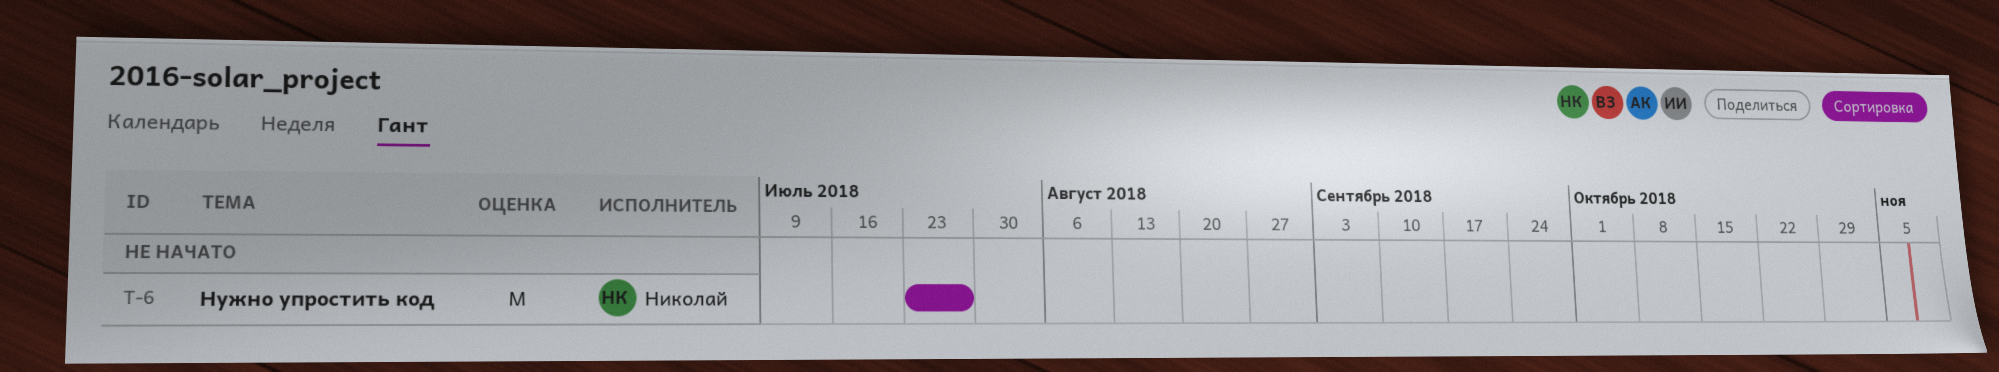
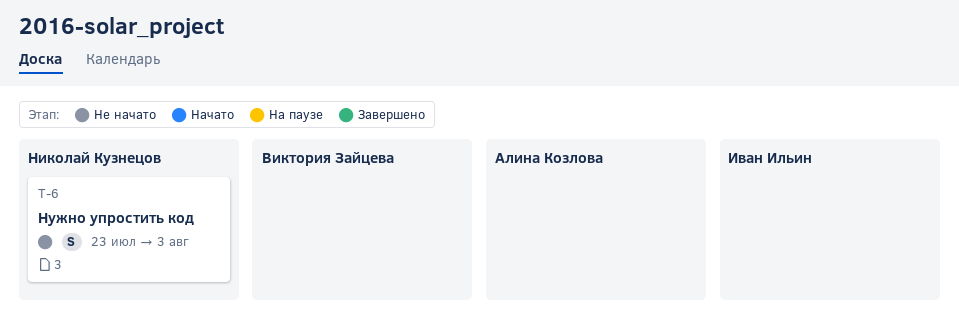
T-6, estimate: M -> S
T-6, due: Jul 27 -> Aug 3

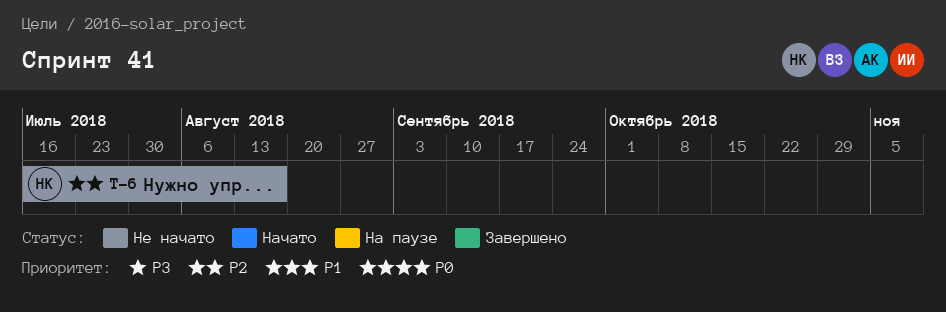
T-6, start: Jul 23 -> Jul 16
T-6, due: Aug 3 -> Aug 17

